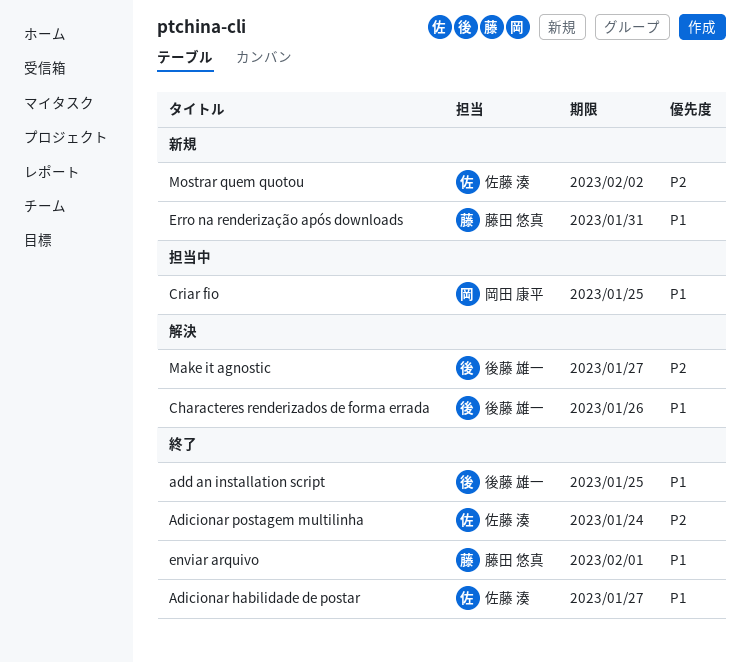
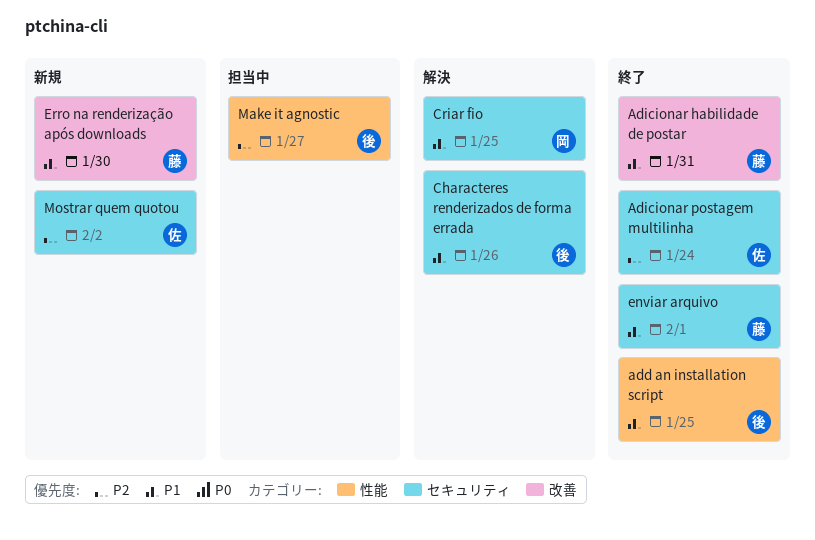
Adicionar habilidade de postar, owner: 佐藤 湊 -> 藤田 悠真
Adicionar habilidade de postar, due: Jan 27 -> Jan 31
Criar fio, status: 担当中 -> 解決
Erro na renderização após downloads, due: Jan 31 -> Jan 30
Make it agnostic, status: 解決 -> 担当中

